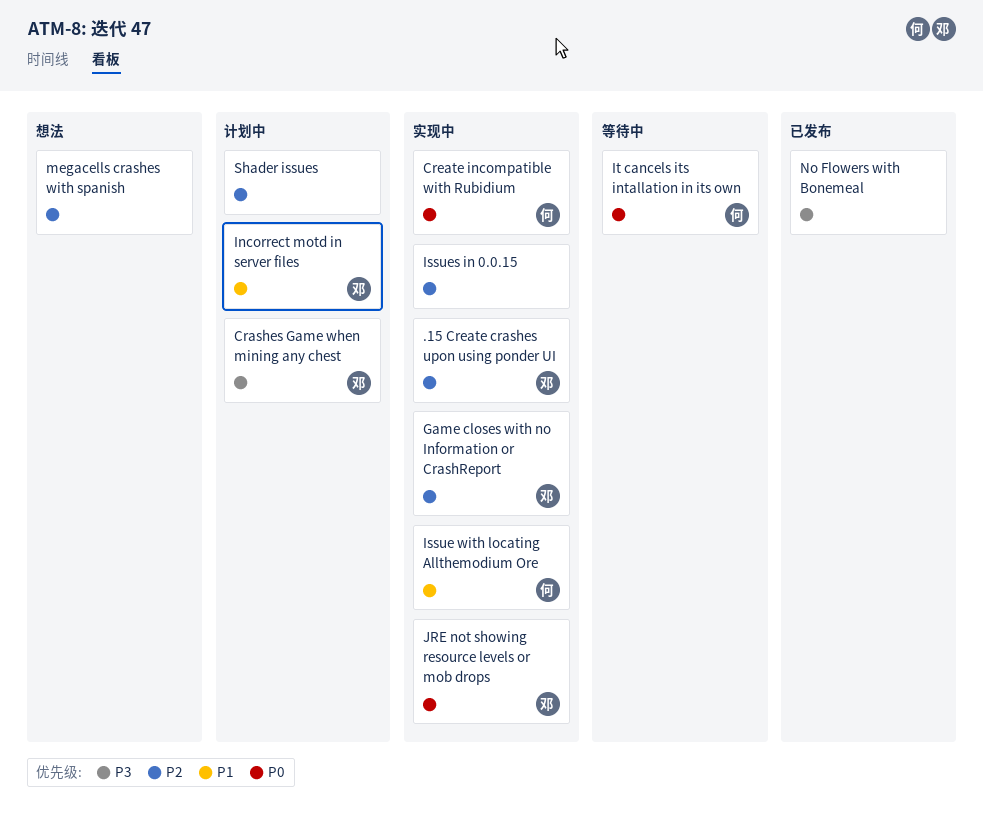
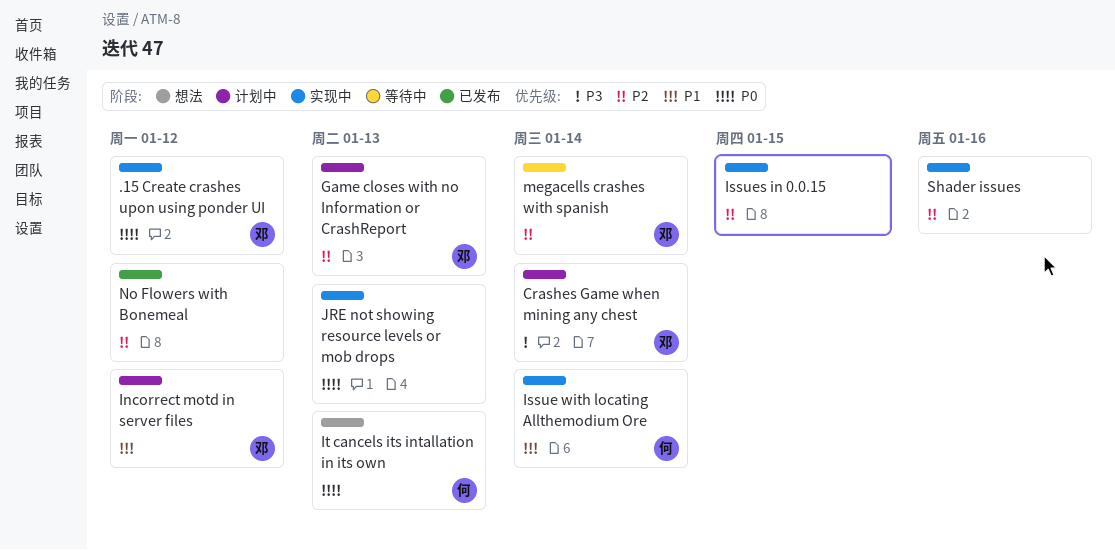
.15 Create crashes upon using ponder UI, priority: P2 -> P0
Create incompatible with Rubidium: present -> none
Game closes with no Information or CrashReport, status: 实现中 -> 计划中
It cancels its intallation in its own, status: 等待中 -> 想法
JRE not showing resource levels or mob drops, owner: 邓 -> none
megacells crashes with spanish, status: 想法 -> 等待中
megacells crashes with spanish, owner: none -> 邓
No Flowers with Bonemeal, priority: P3 -> P2
Shader issues, status: 计划中 -> 实现中

